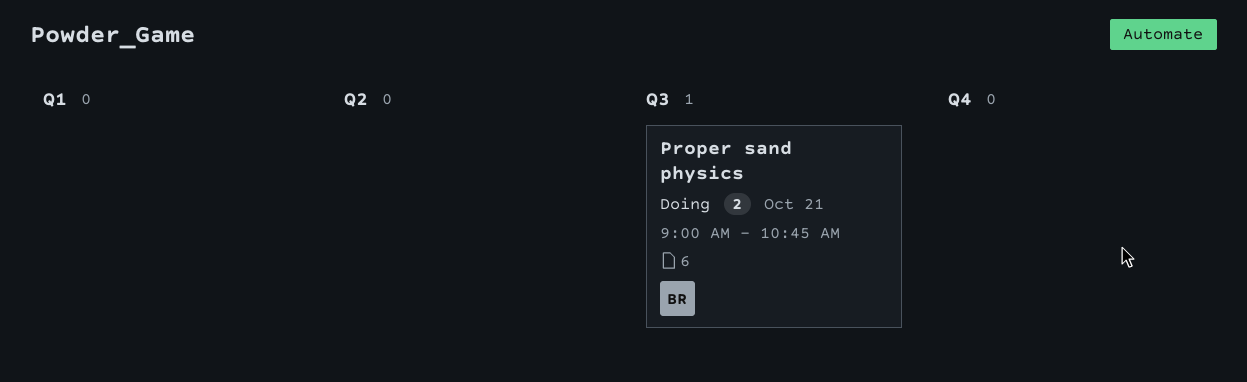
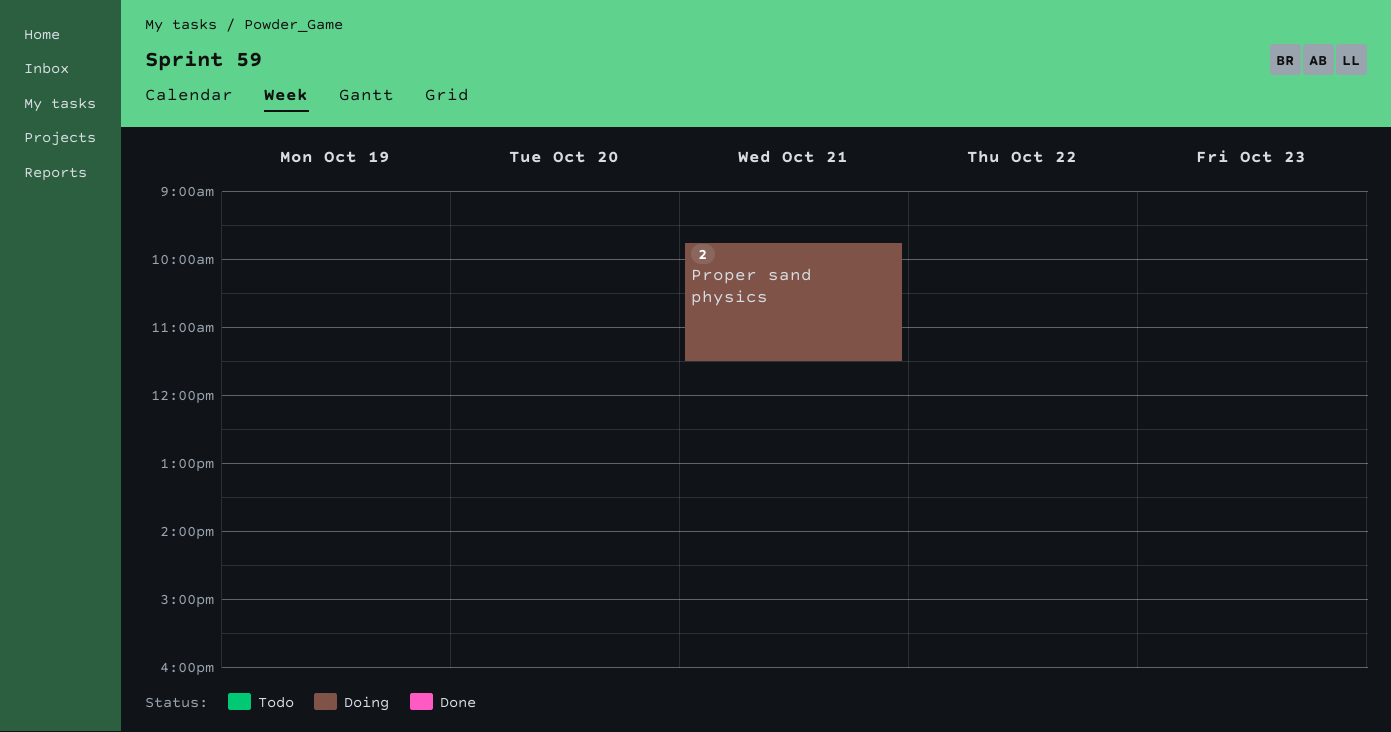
Proper sand physics, begins: 09:00 -> 09:45
Proper sand physics, ends: 10:45 -> 11:30

